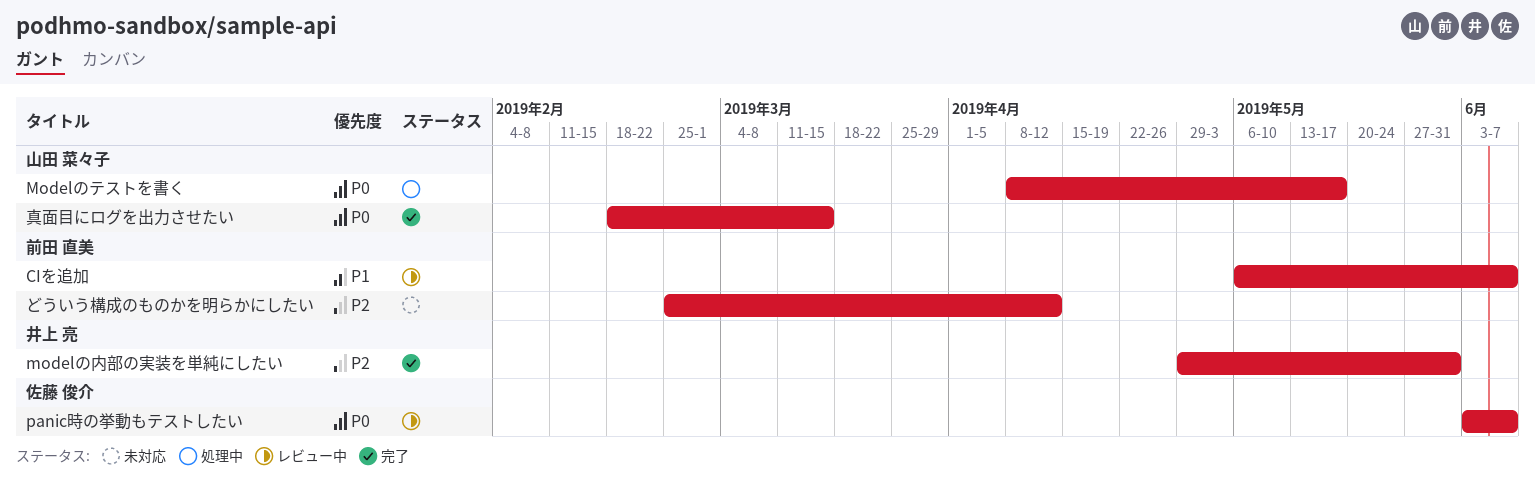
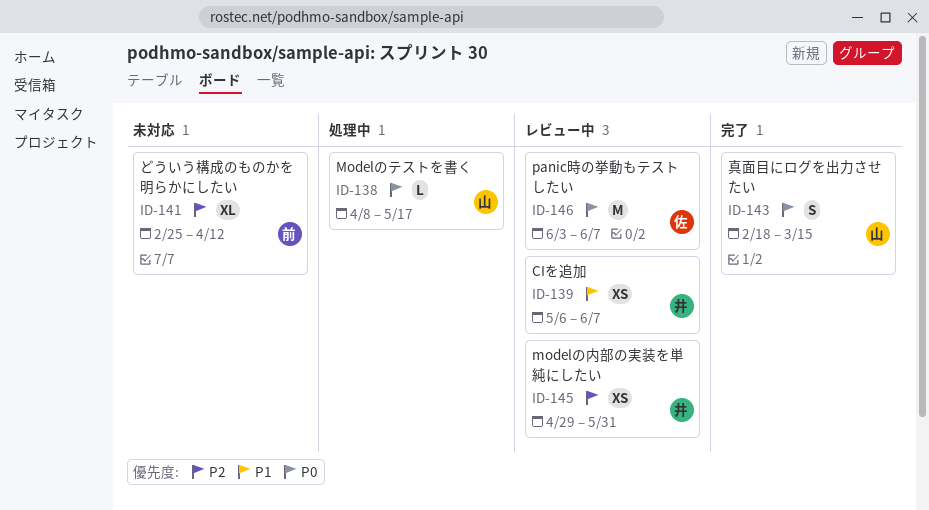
CIを追加, owner: 前田 直美 -> 井上 亮
modelの内部の実装を単純にしたい, status: 完了 -> レビュー中

